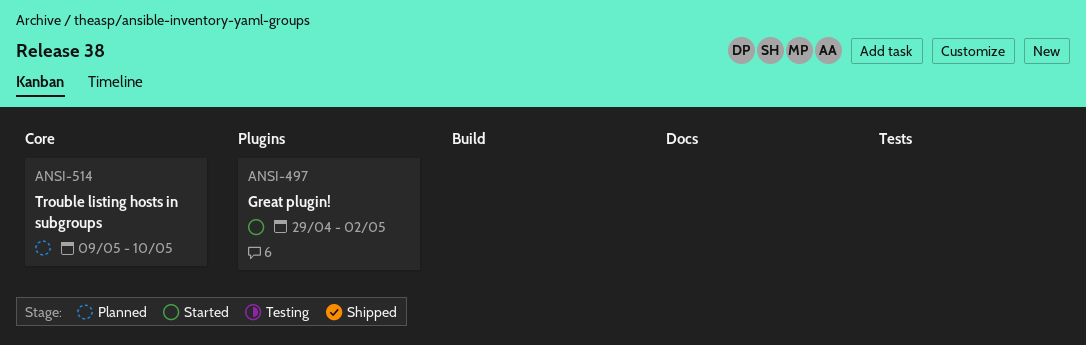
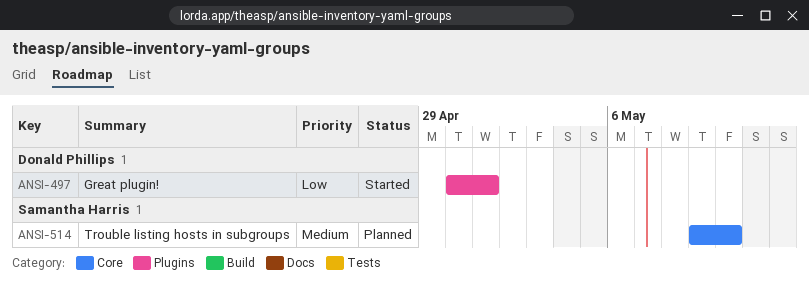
ANSI-497, start: Apr 29 -> Apr 30
ANSI-497, due: May 2 -> May 1

